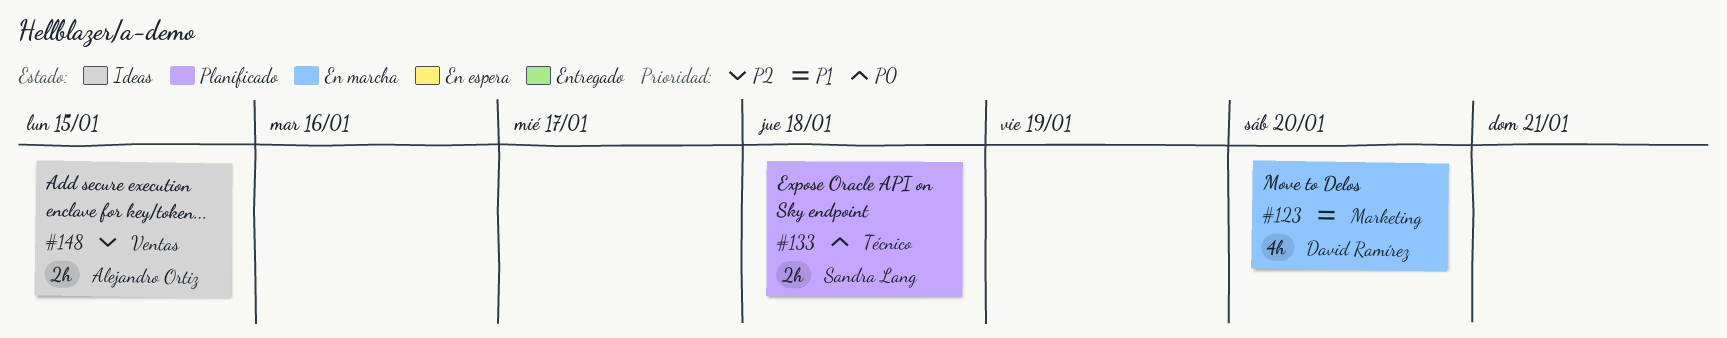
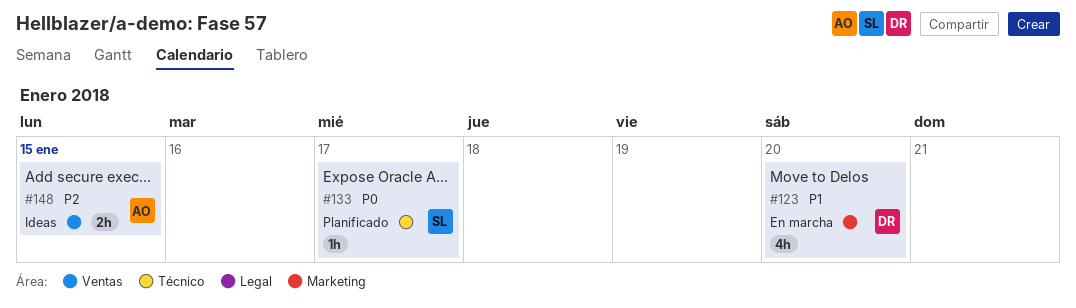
#133, estimate: 2h -> 1h
#133, due: Jan 18 -> Jan 17

